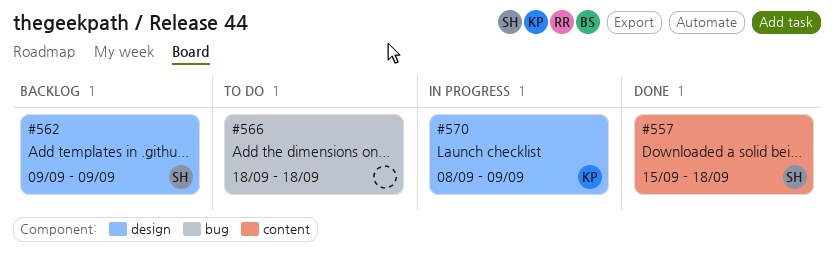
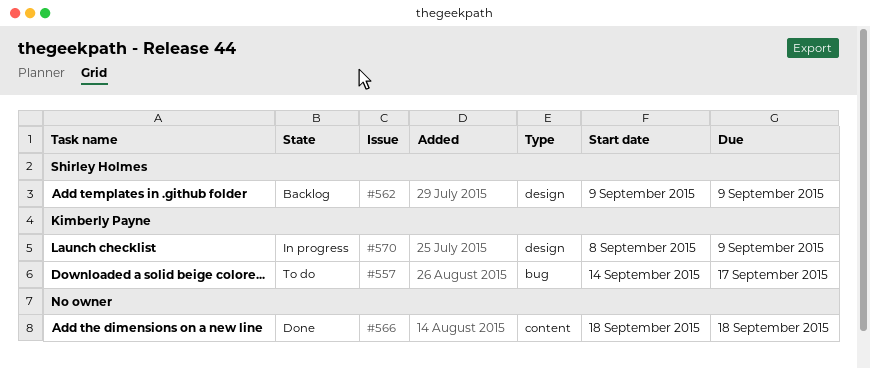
#557, status: Done -> To do
#557, owner: Shirley Holmes -> Kimberly Payne
#557, label: content -> bug
#557, start: Sep 15 -> Sep 14
#557, due: Sep 18 -> Sep 17
#566, status: To do -> Done
#566, label: bug -> content

